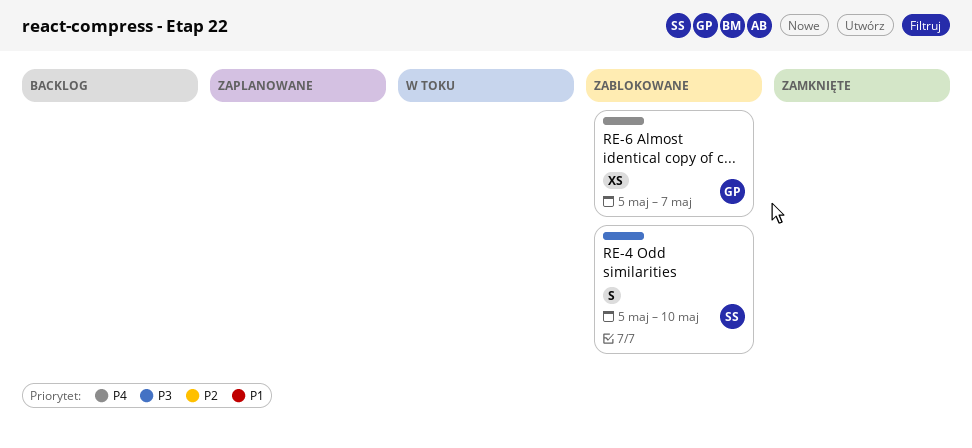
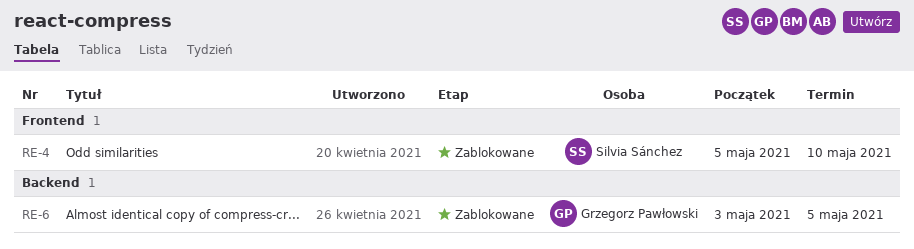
RE-6, start: May 5 -> May 3
RE-6, due: May 7 -> May 5

